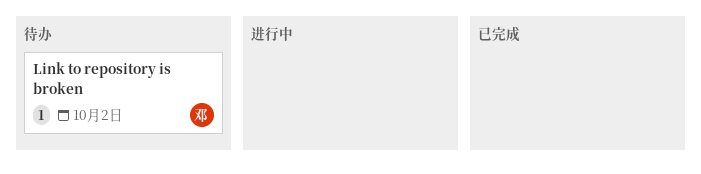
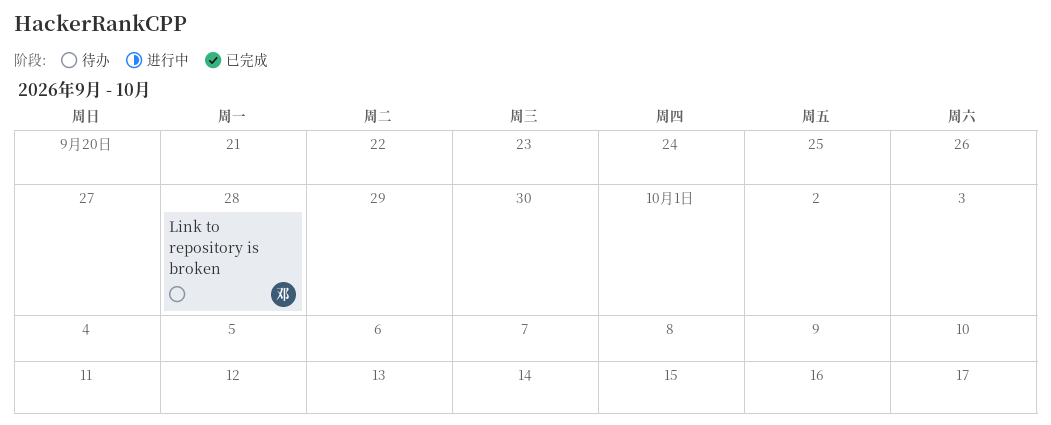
Link to repository is broken, due: Oct 2 -> Sep 28

